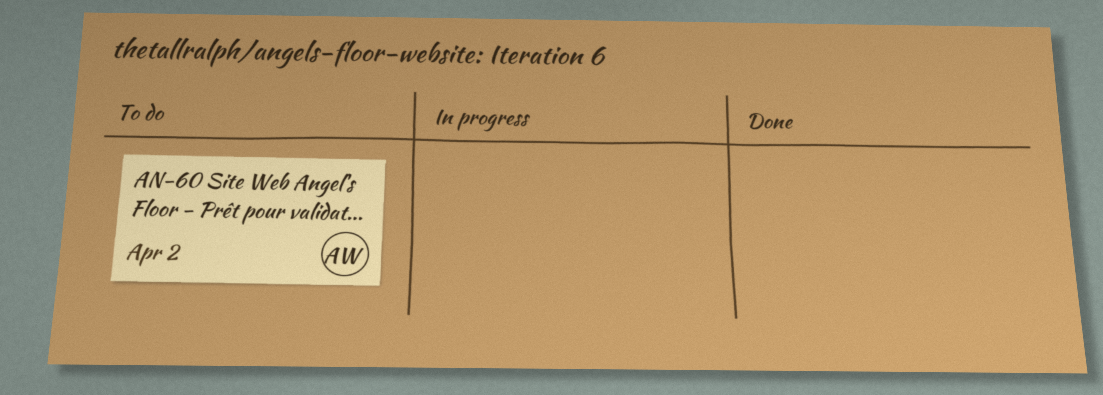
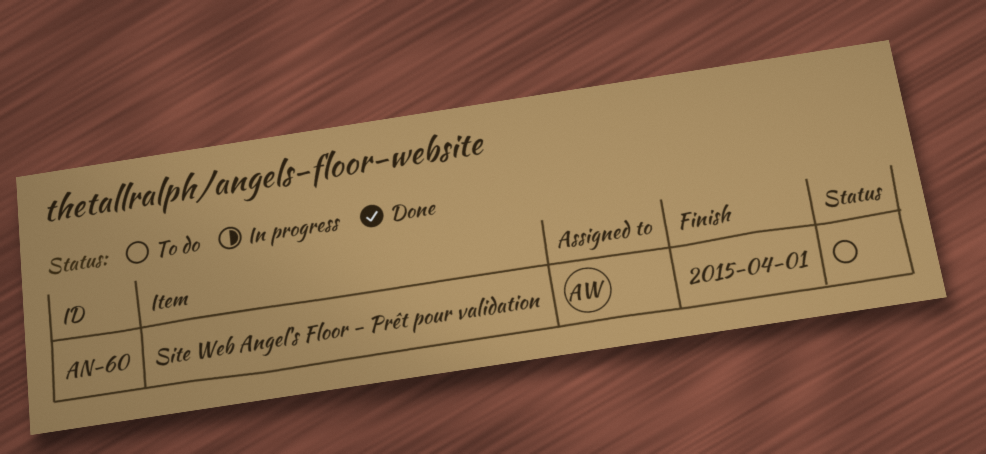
AN-60, due: Apr 2 -> Apr 1

